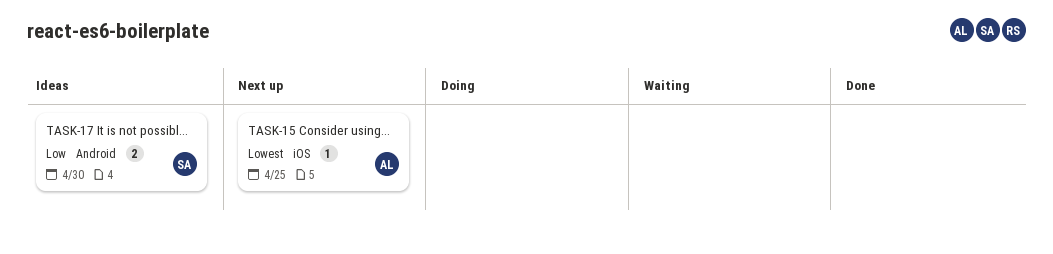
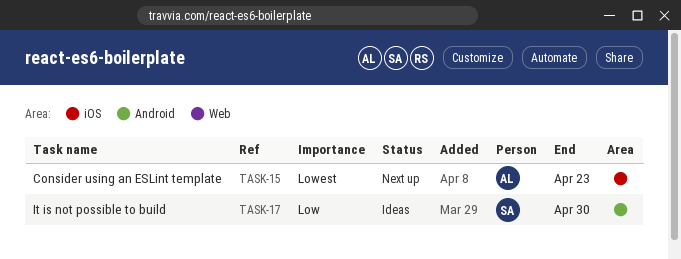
TASK-15, due: Apr 25 -> Apr 23

